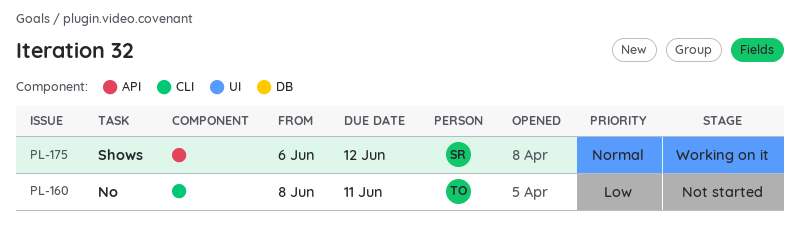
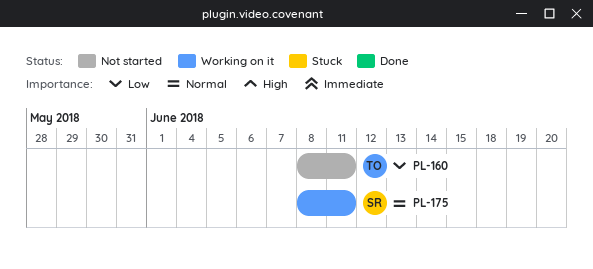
PL-175, start: Jun 6 -> Jun 8
PL-175, due: Jun 12 -> Jun 11

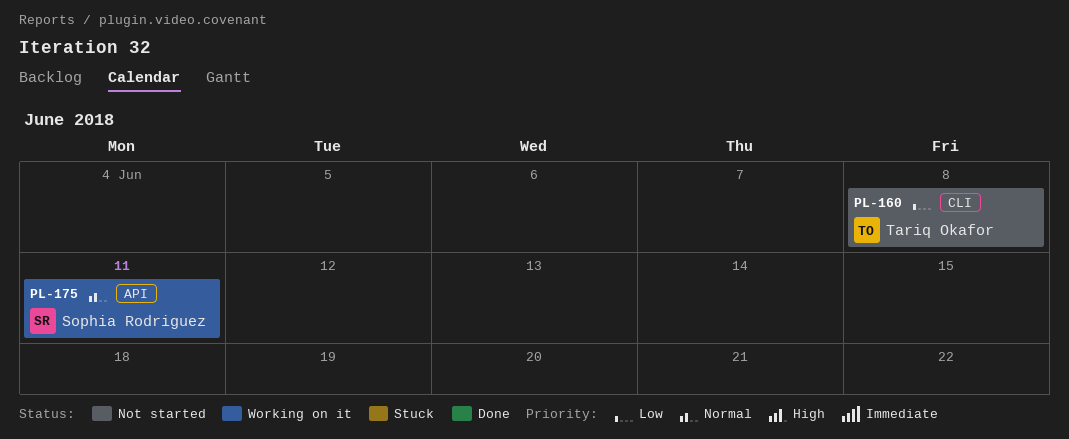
PL-160, due: Jun 11 -> Jun 8

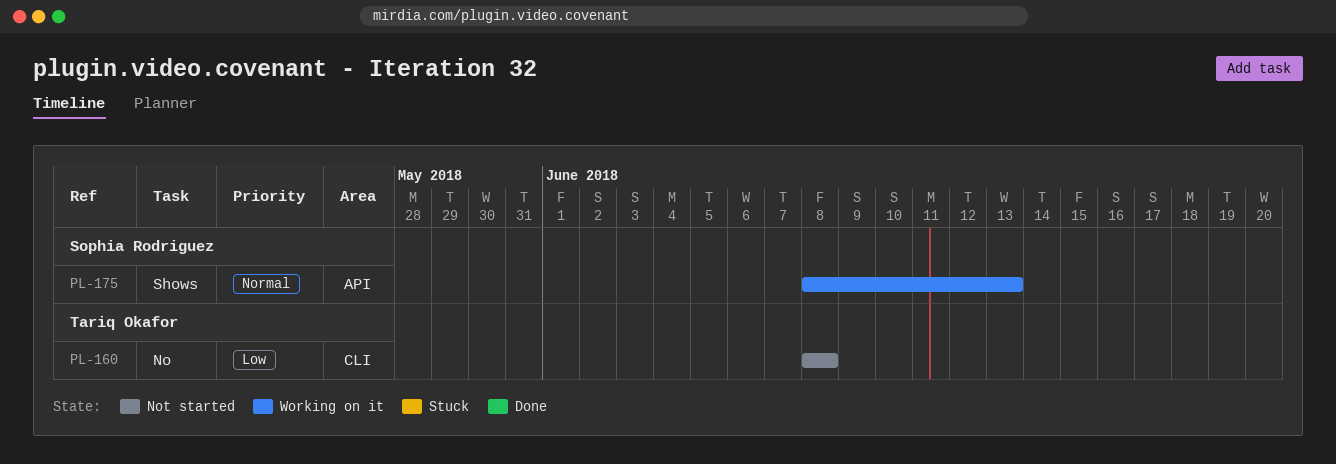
PL-175, due: Jun 11 -> Jun 13

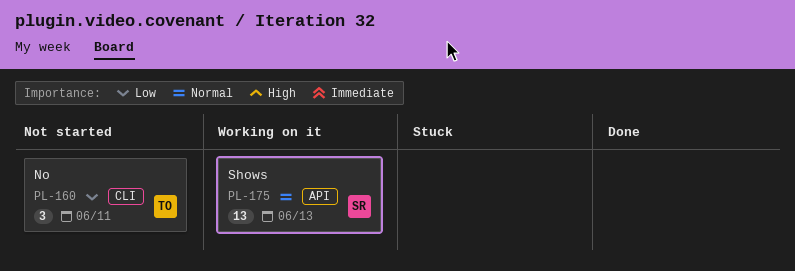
PL-160, due: Jun 8 -> Jun 11

